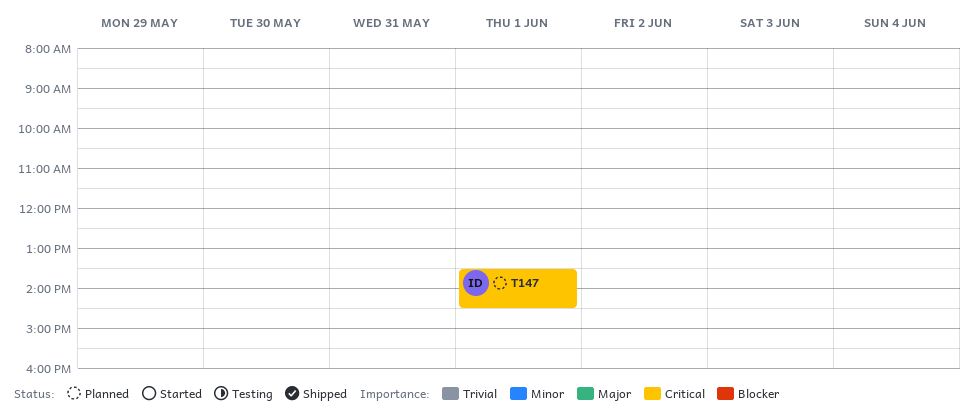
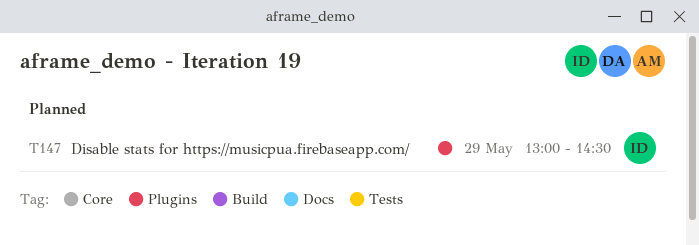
T147, day: Jun 1 -> May 29
T147, begins: 13:30 -> 13:00

